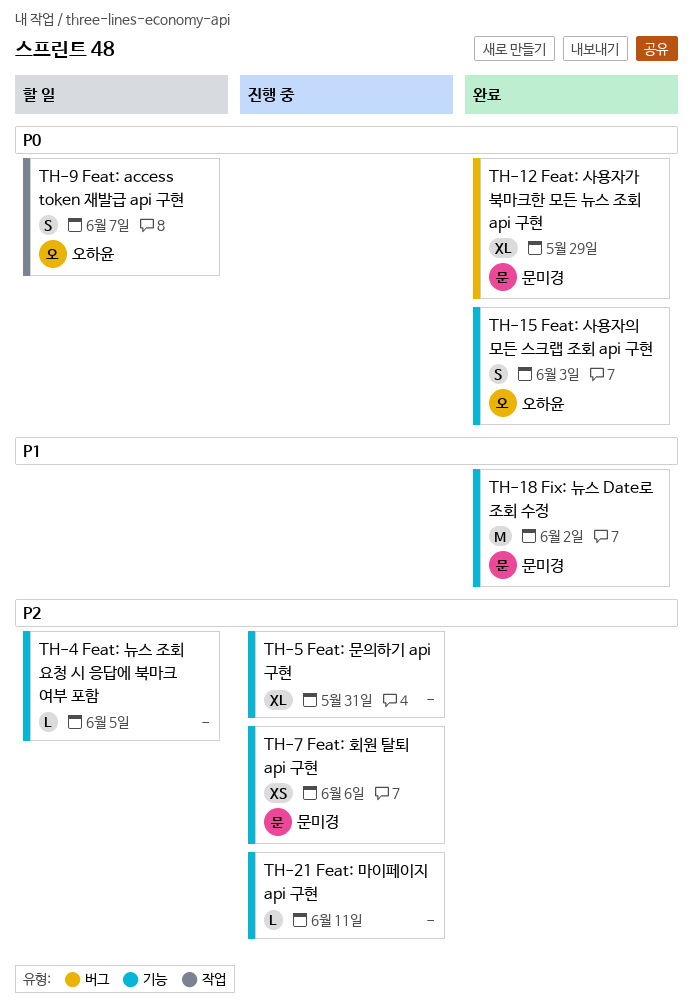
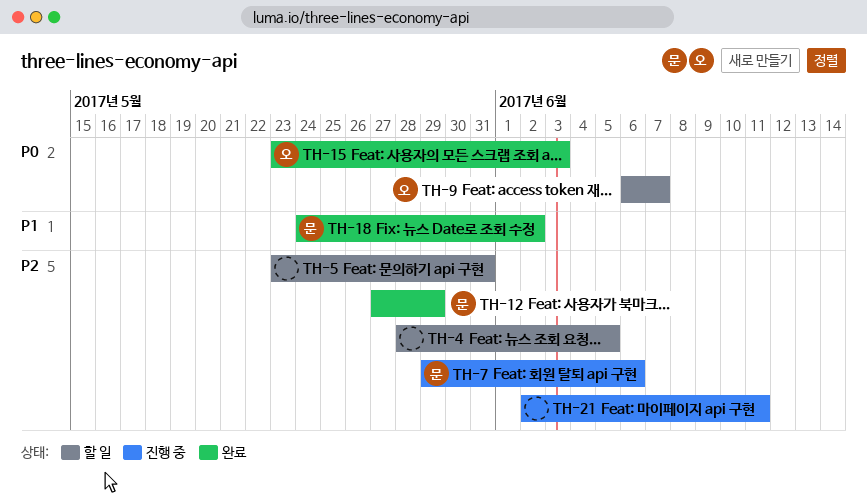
TH-5, status: 진행 중 -> 할 일
TH-12, priority: P0 -> P2

